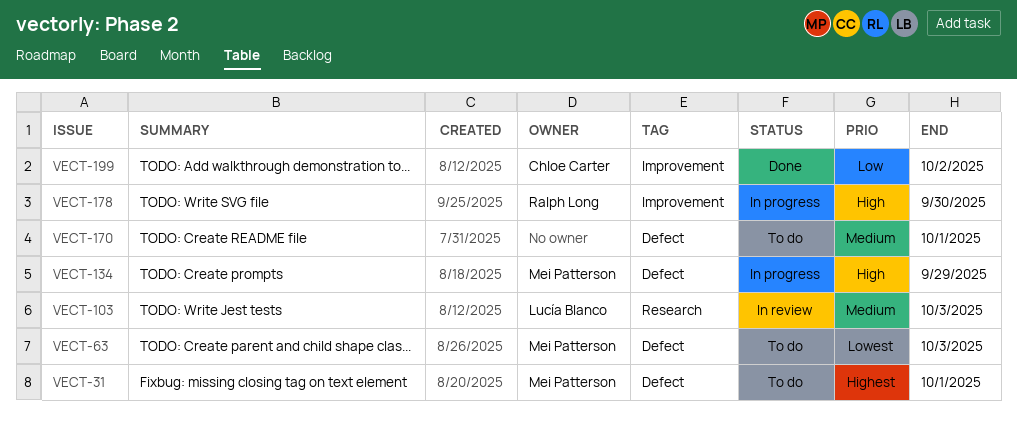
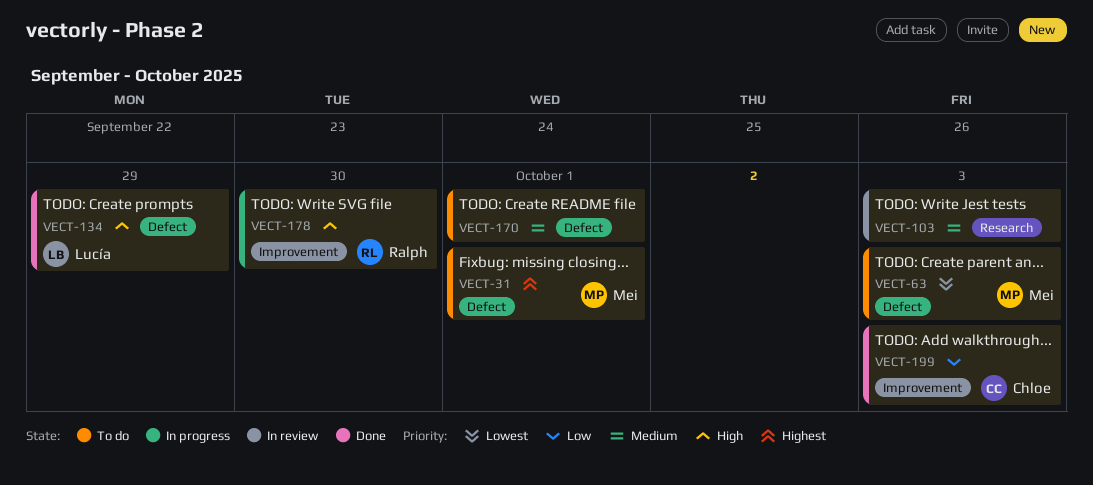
VECT-103, owner: Lucía Blanco -> none
VECT-134, status: In progress -> Done
VECT-134, owner: Mei Patterson -> Lucía Blanco
VECT-199, due: Oct 2 -> Oct 3

